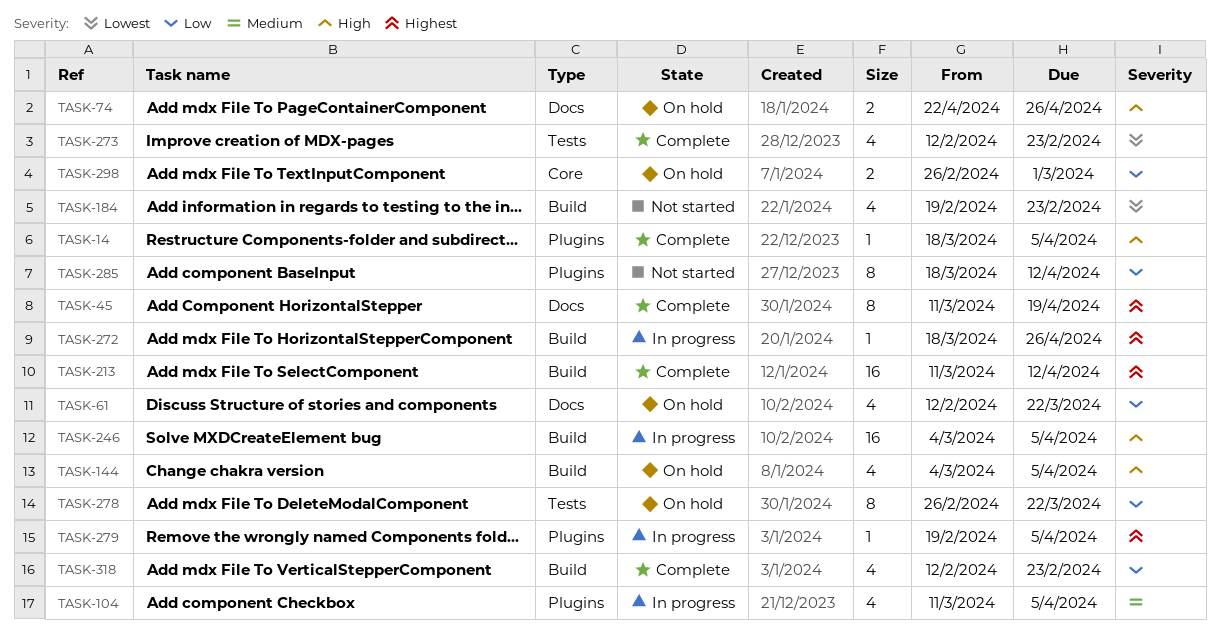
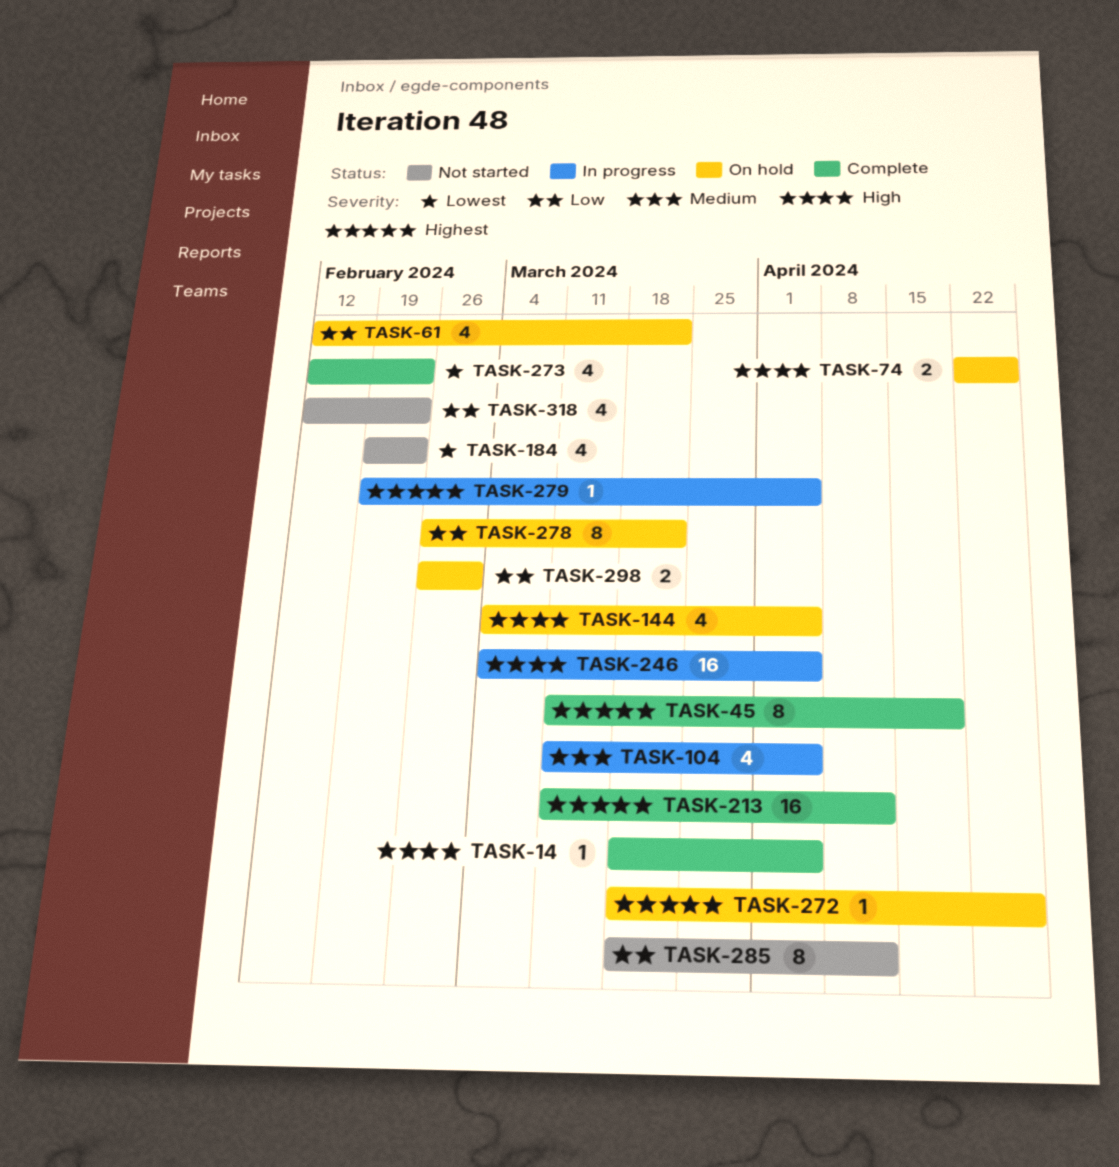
TASK-272, status: In progress -> On hold
TASK-318, status: Complete -> Not started

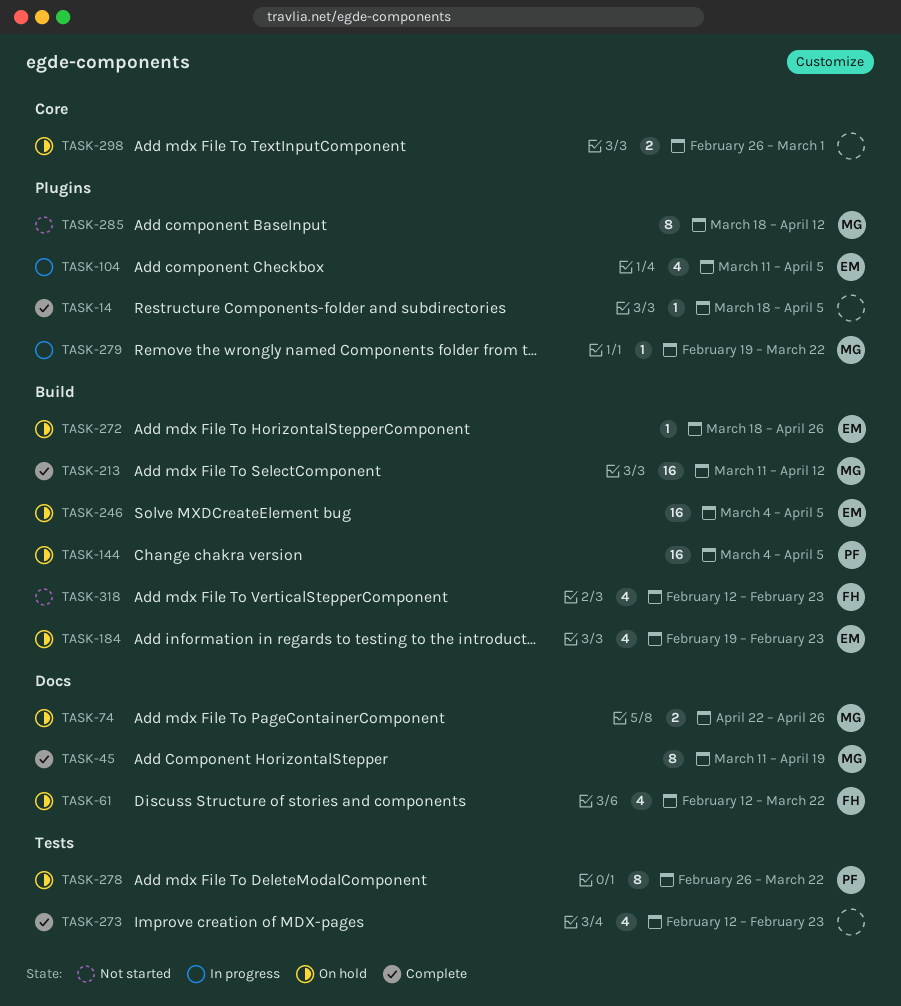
TASK-144, estimate: 4 -> 16
TASK-184, status: Not started -> On hold
TASK-246, status: In progress -> On hold
TASK-279, due: Apr 5 -> Mar 22

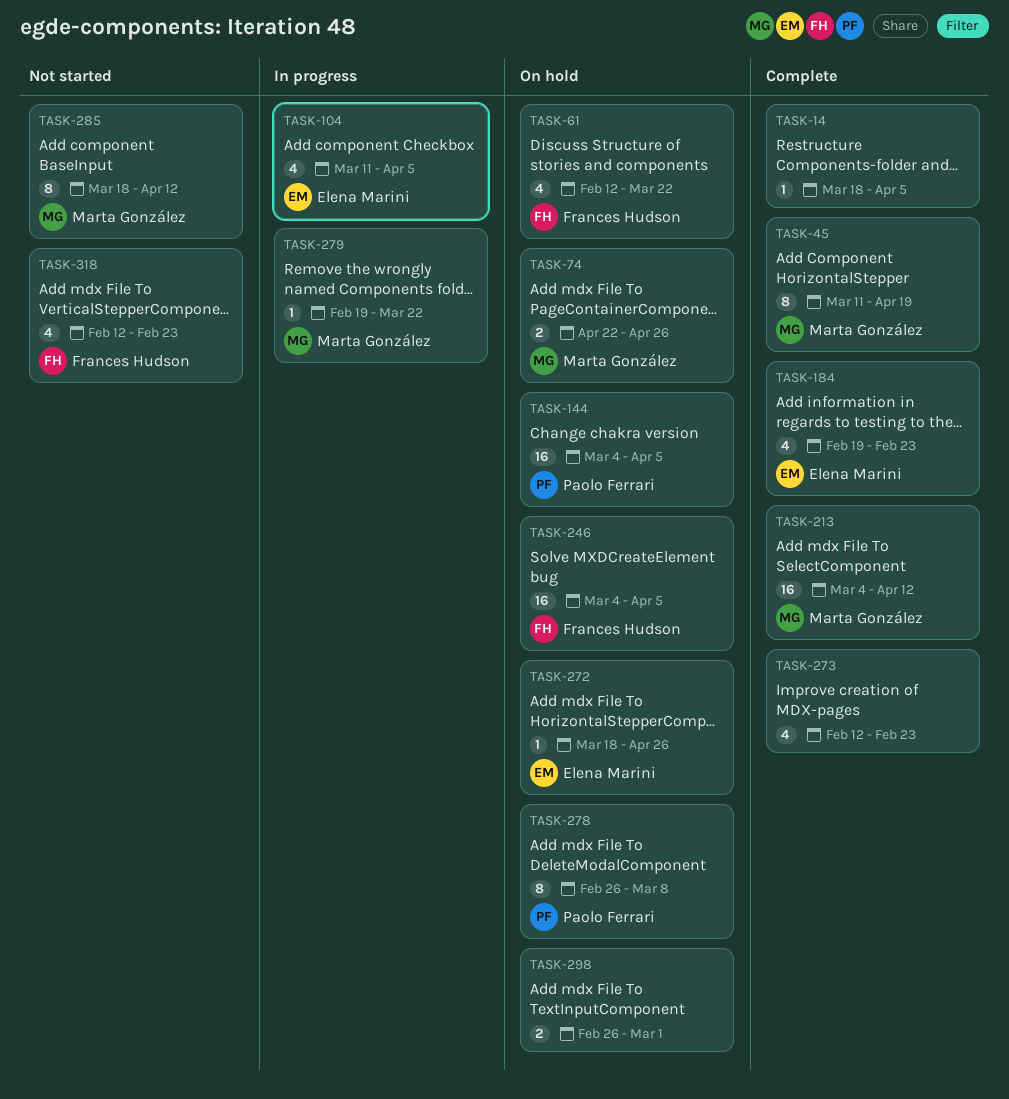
TASK-184, status: On hold -> Complete
TASK-213, start: Mar 11 -> Mar 4
TASK-246, owner: Elena Marini -> Frances Hudson
TASK-278, due: Mar 22 -> Mar 8

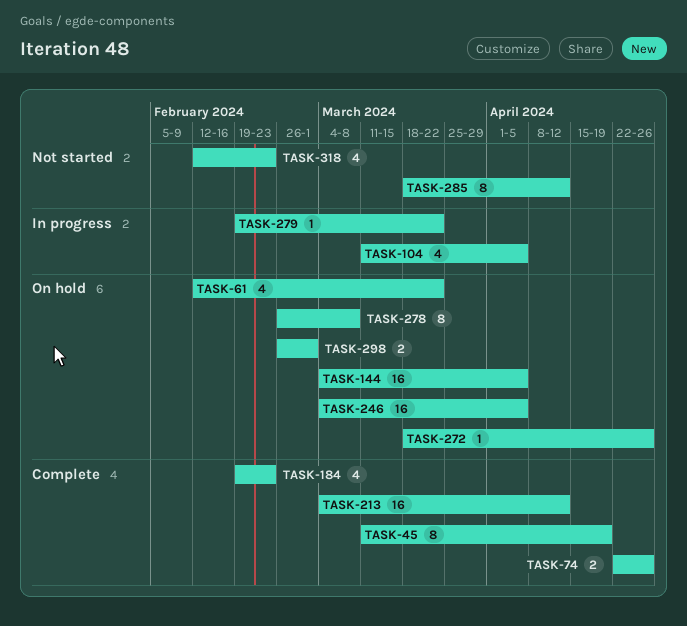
TASK-14: present -> none
TASK-74, status: On hold -> Complete
TASK-273: present -> none

